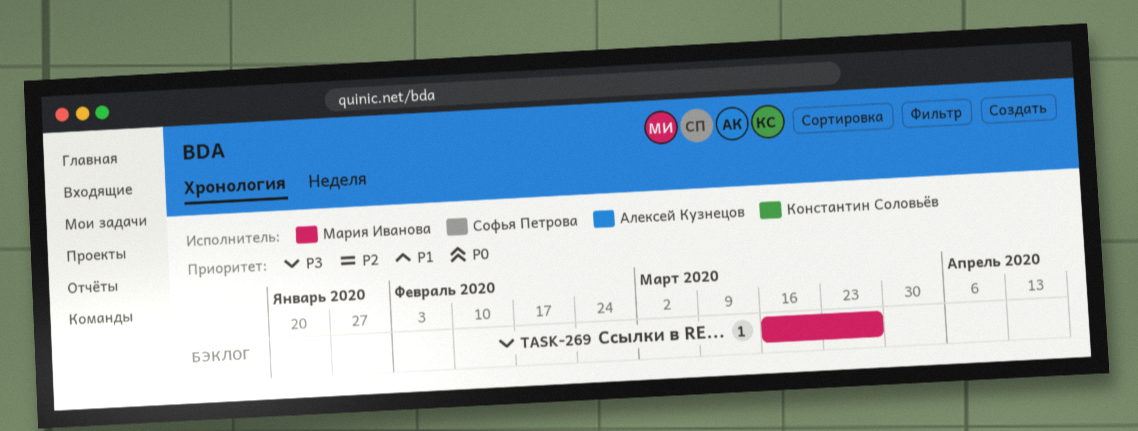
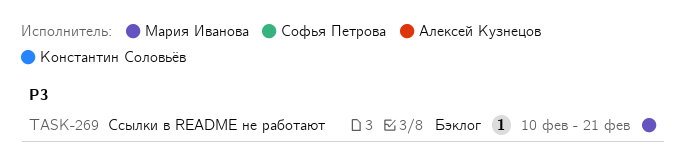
TASK-269, start: Mar 16 -> Feb 10
TASK-269, due: Mar 27 -> Feb 21

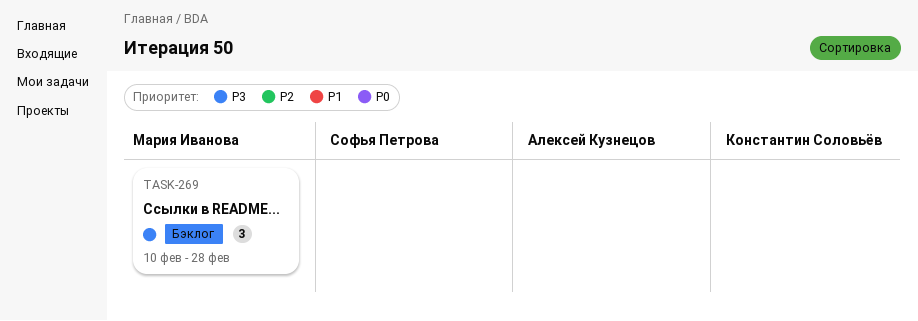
TASK-269, estimate: 1 -> 3
TASK-269, due: Feb 21 -> Feb 28

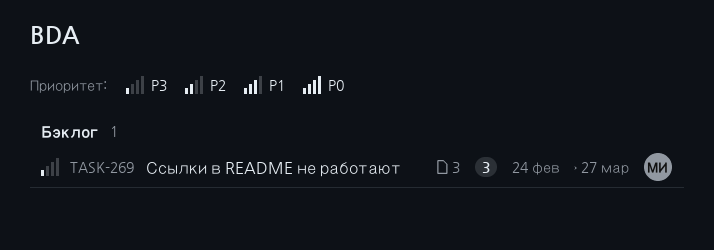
TASK-269, start: Feb 10 -> Feb 24
TASK-269, due: Feb 28 -> Mar 27

